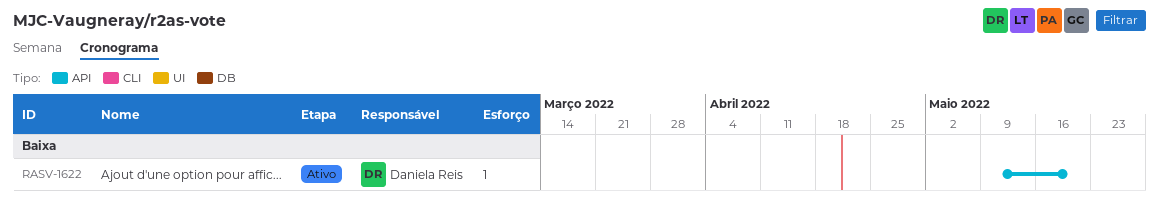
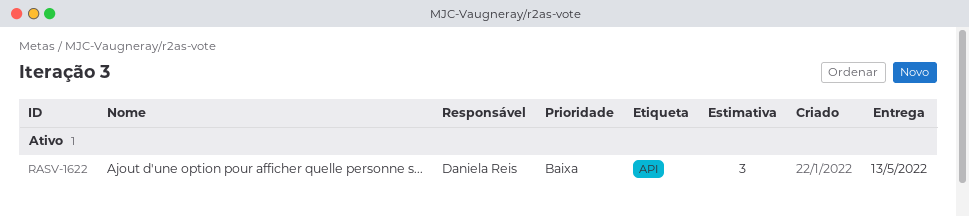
RASV-1622, estimate: 1 -> 3
RASV-1622, due: May 20 -> May 13

